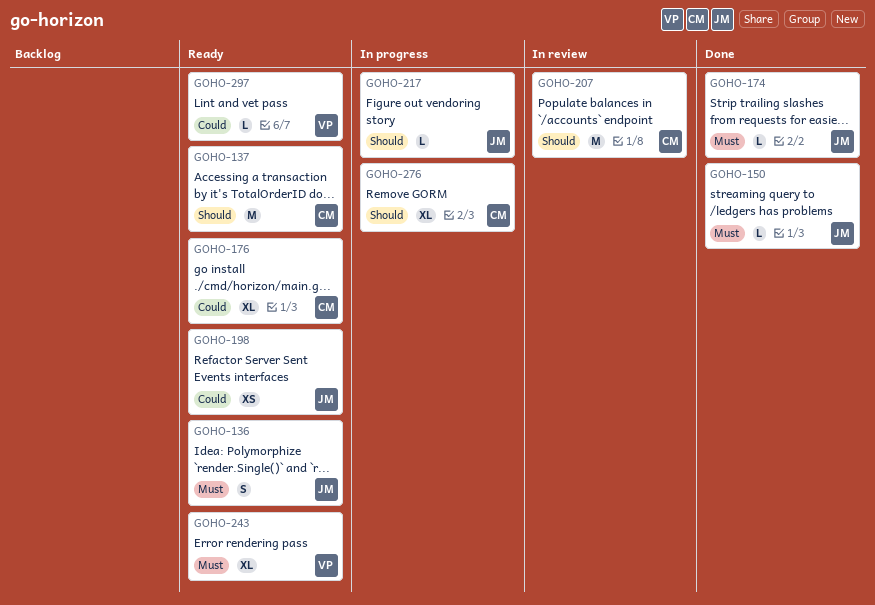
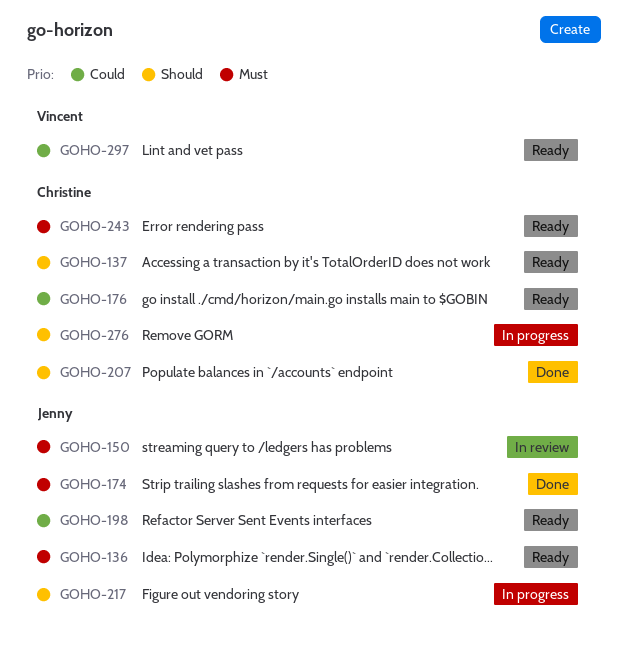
GOHO-150, status: Done -> In review
GOHO-207, status: In review -> Done
GOHO-243, owner: Vincent -> Christine

